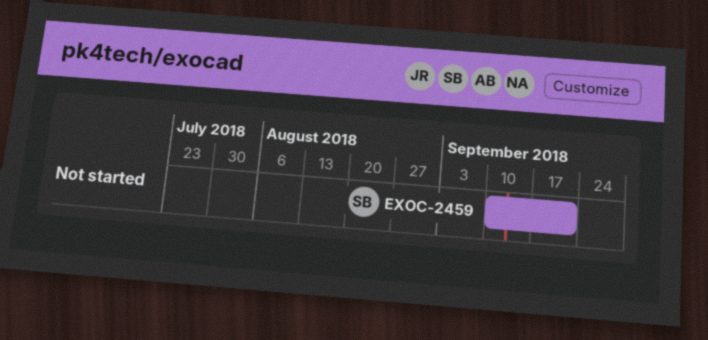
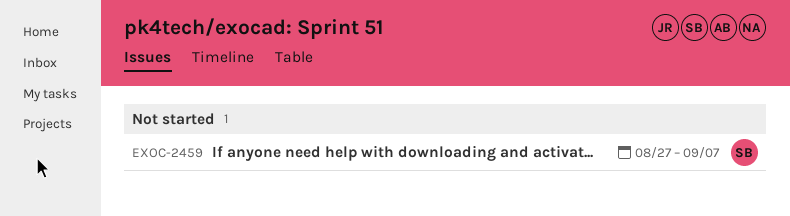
EXOC-2459, start: Sep 10 -> Aug 27
EXOC-2459, due: Sep 21 -> Sep 7

